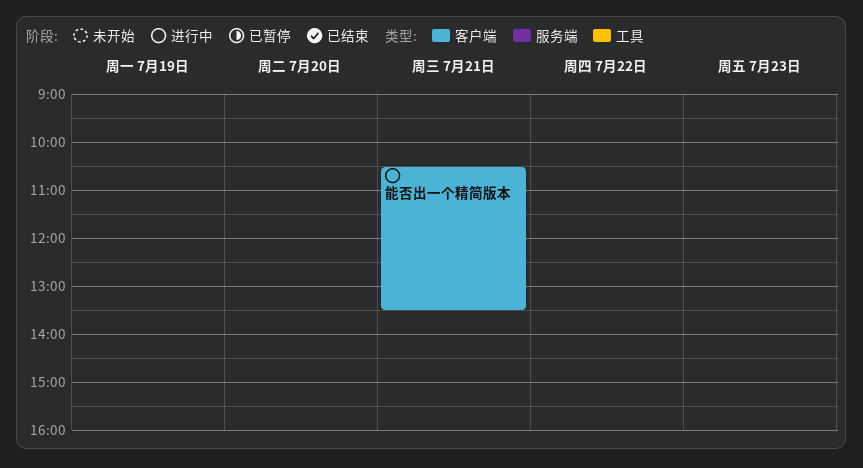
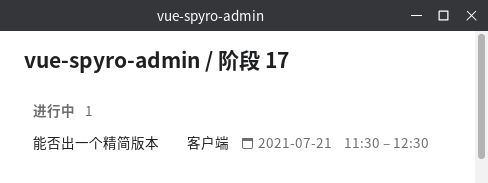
能否出一个精简版本, begins: 10:30 -> 11:30
能否出一个精简版本, ends: 13:30 -> 12:30

